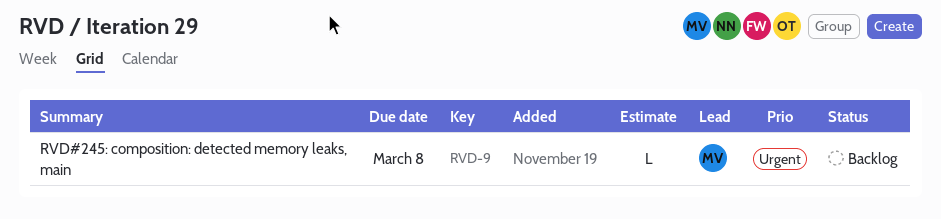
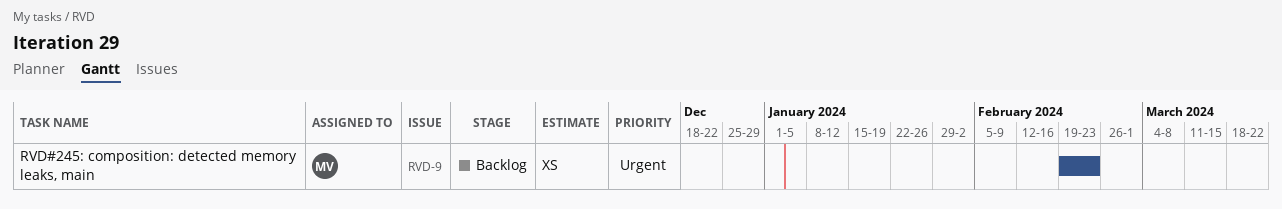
RVD-9, estimate: L -> XS
RVD-9, due: Mar 8 -> Feb 23

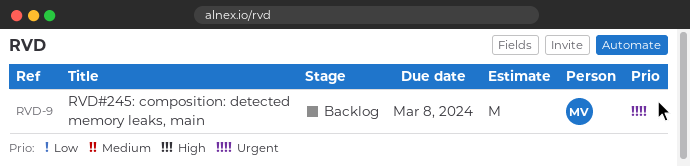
RVD-9, estimate: XS -> M
RVD-9, due: Feb 23 -> Mar 8

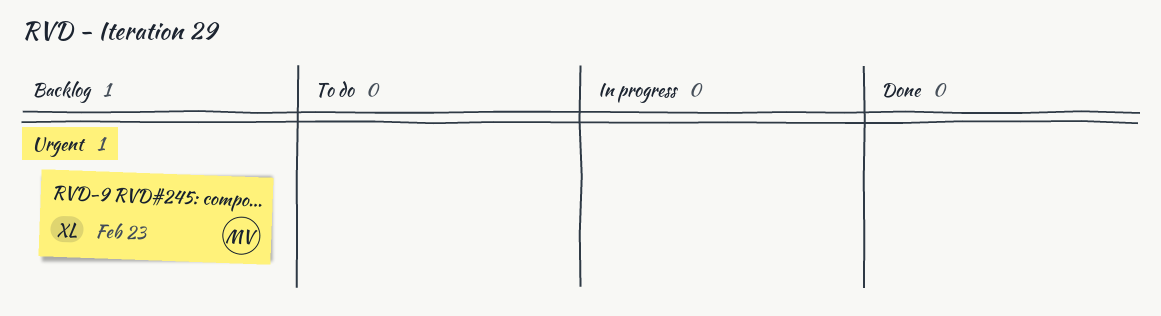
RVD-9, estimate: M -> XL
RVD-9, due: Mar 8 -> Feb 23

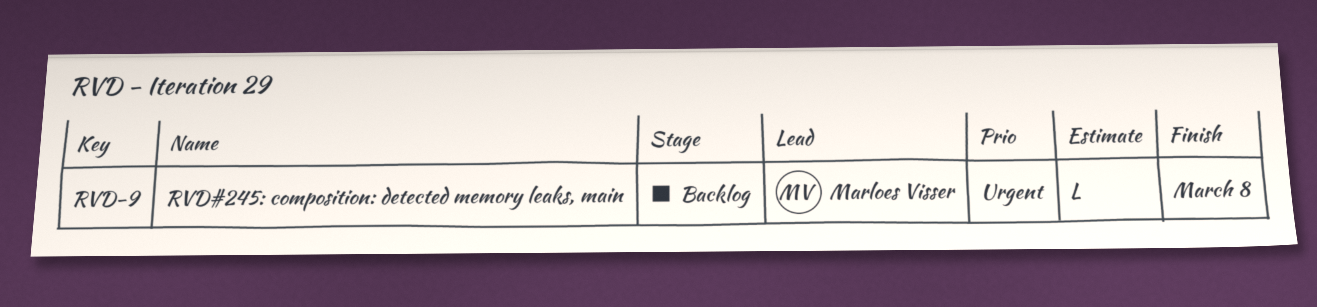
RVD-9, estimate: XL -> L
RVD-9, due: Feb 23 -> Mar 8

